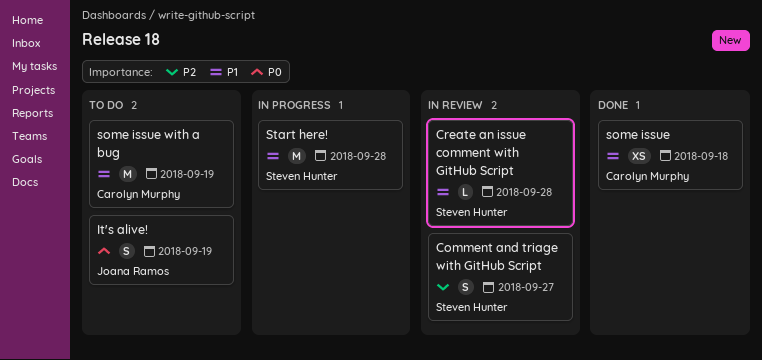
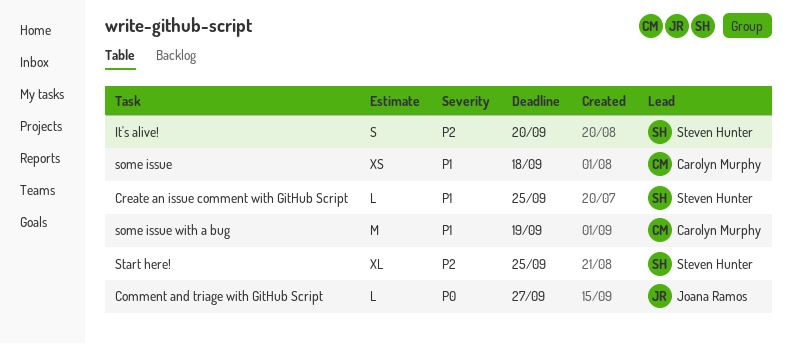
Comment and triage with GitHub Script, owner: Steven Hunter -> Joana Ramos
Comment and triage with GitHub Script, priority: P2 -> P0
Comment and triage with GitHub Script, estimate: S -> L
Create an issue comment with GitHub Script, due: Sep 28 -> Sep 25
It's alive!, owner: Joana Ramos -> Steven Hunter
It's alive!, priority: P0 -> P2
It's alive!, due: Sep 19 -> Sep 20
Start here!, priority: P1 -> P2
Start here!, estimate: M -> XL
Start here!, due: Sep 28 -> Sep 25

